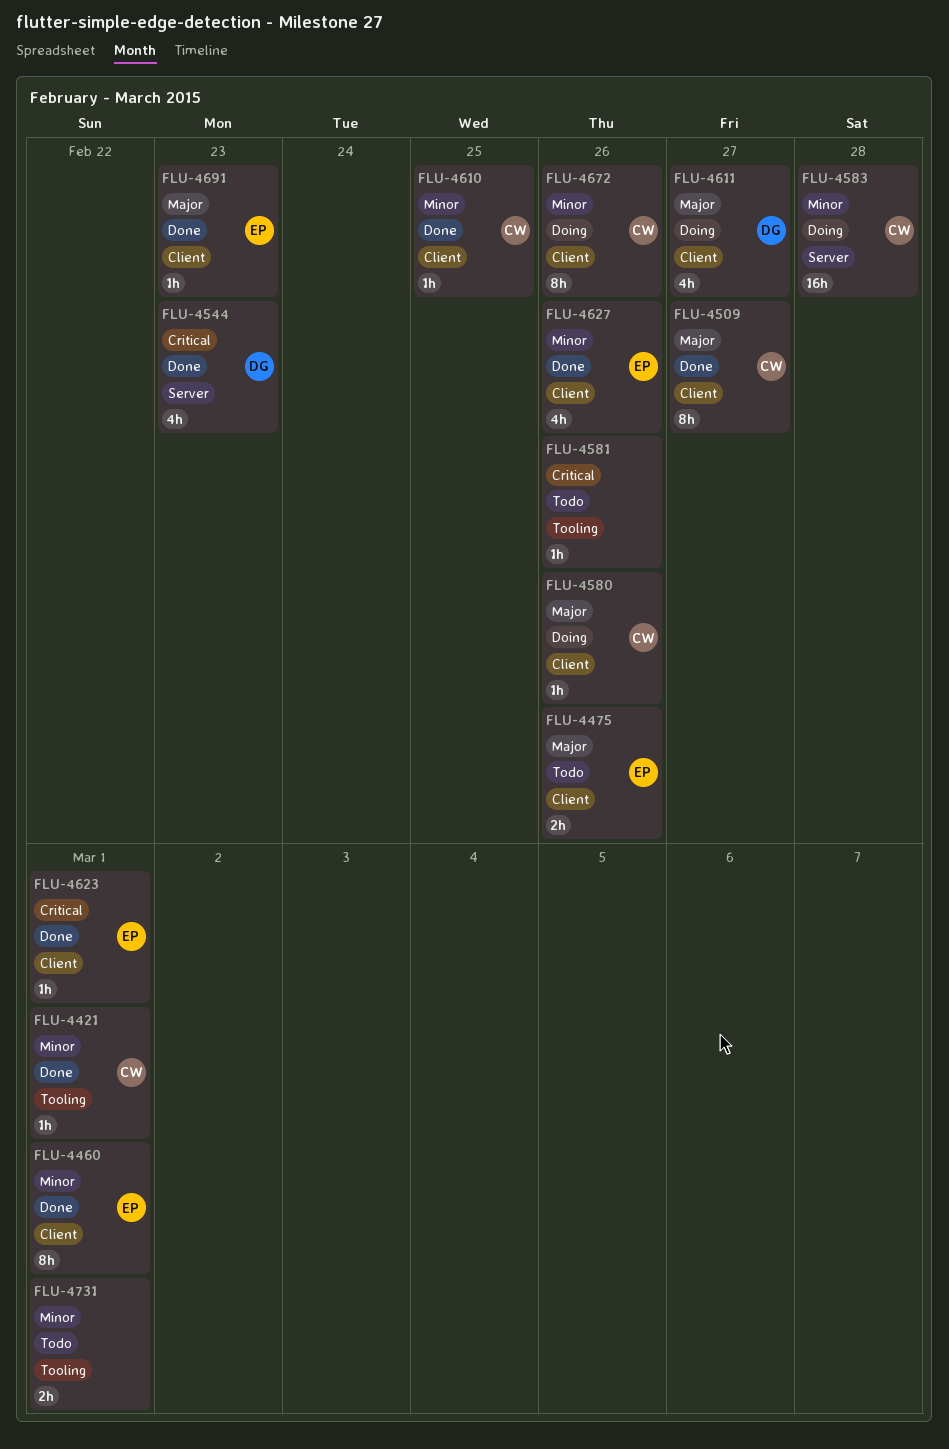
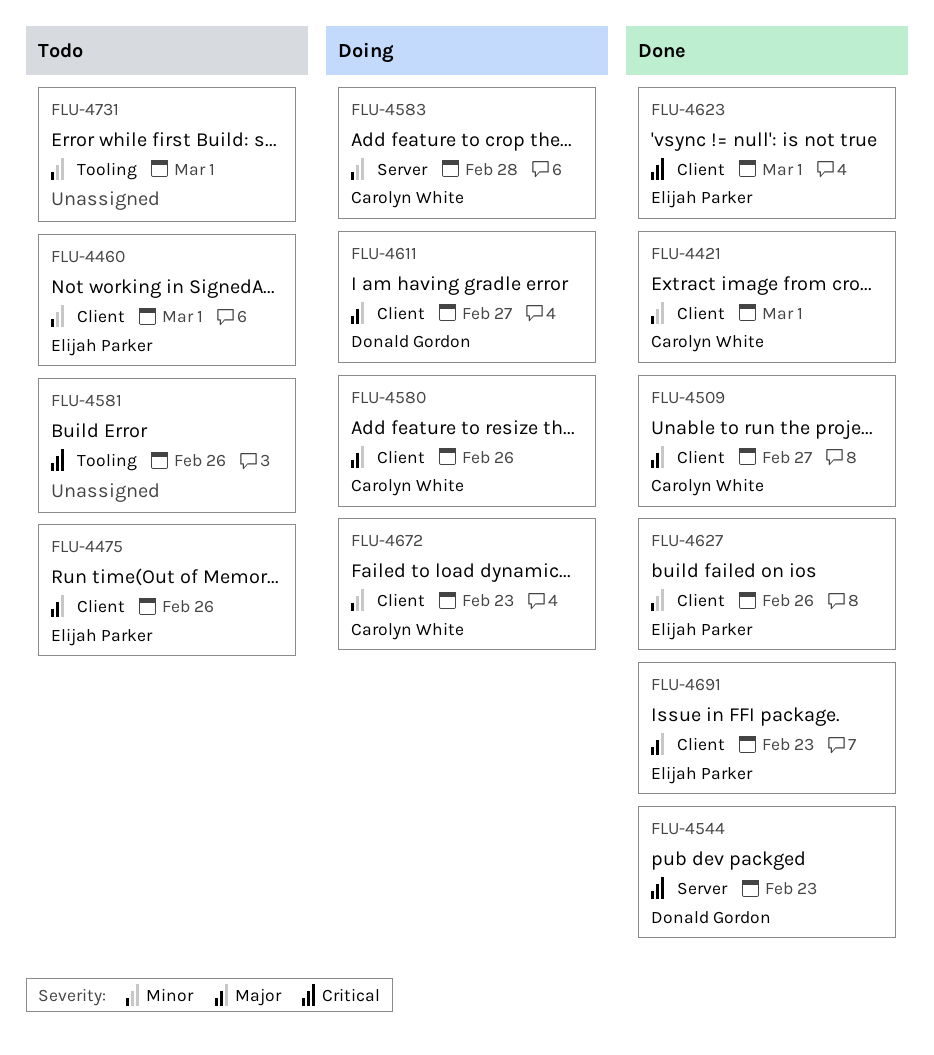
FLU-4421, label: Tooling -> Client
FLU-4460, status: Done -> Todo
FLU-4610: present -> none
FLU-4672, due: Feb 26 -> Feb 23

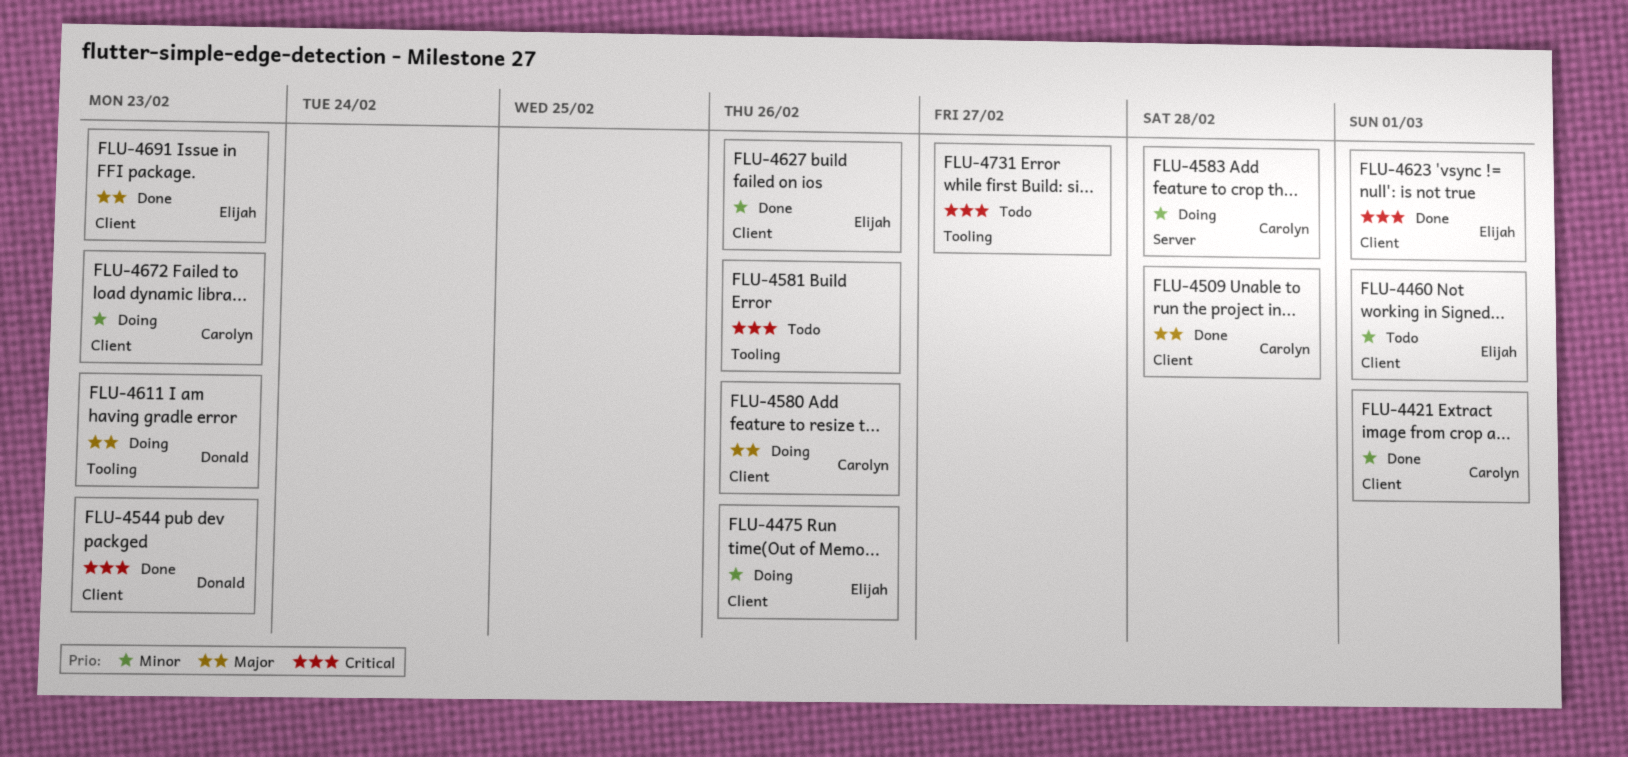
FLU-4475, status: Todo -> Doing
FLU-4475, priority: Major -> Minor
FLU-4509, due: Feb 27 -> Feb 28
FLU-4544, label: Server -> Client
FLU-4611, label: Client -> Tooling
FLU-4611, due: Feb 27 -> Feb 23
FLU-4731, priority: Minor -> Critical
FLU-4731, due: Mar 1 -> Feb 27

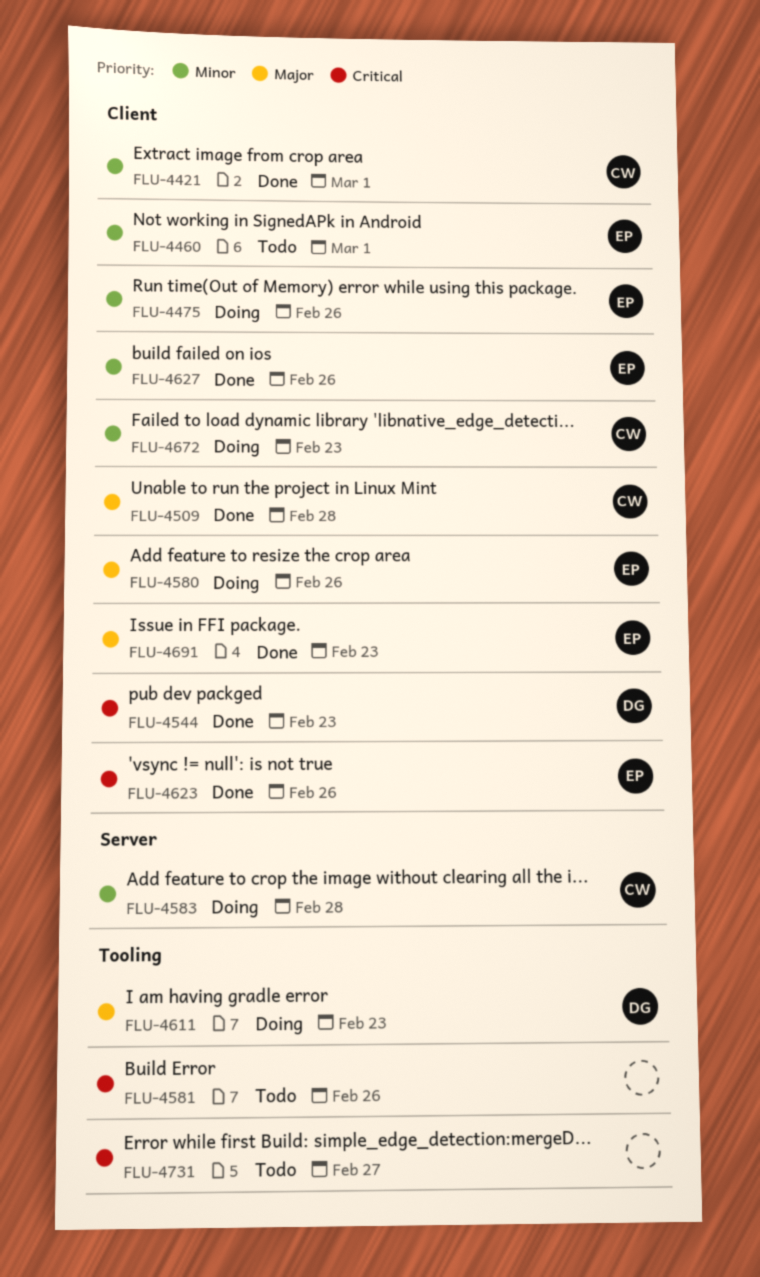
FLU-4580, owner: Carolyn -> Elijah
FLU-4623, due: Mar 1 -> Feb 26

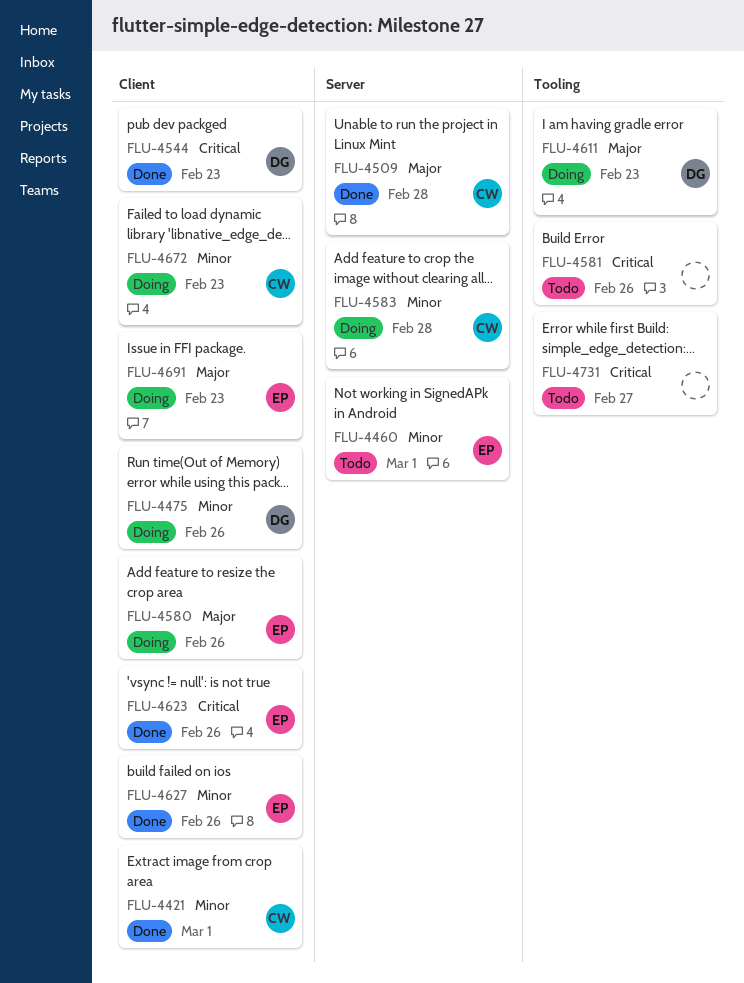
FLU-4460, label: Client -> Server
FLU-4475, owner: EP -> DG
FLU-4509, label: Client -> Server
FLU-4691, status: Done -> Doing

